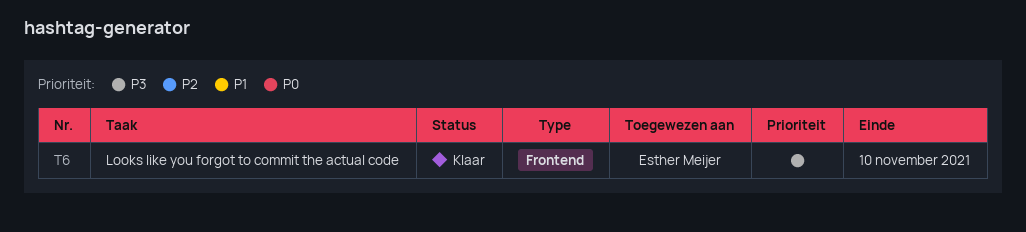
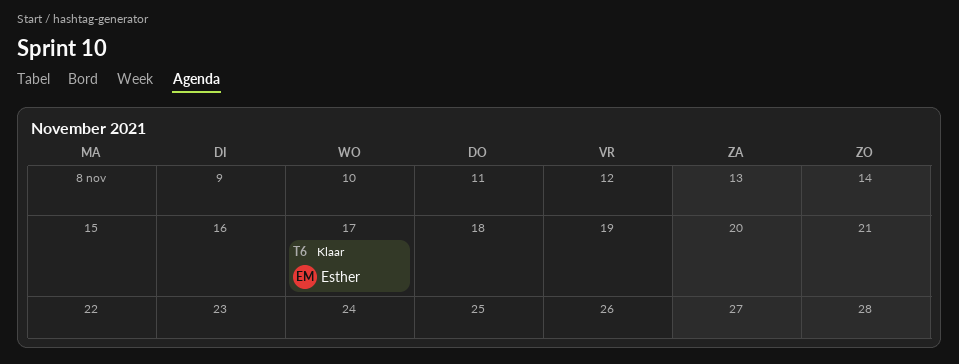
T6, due: Nov 10 -> Nov 17

